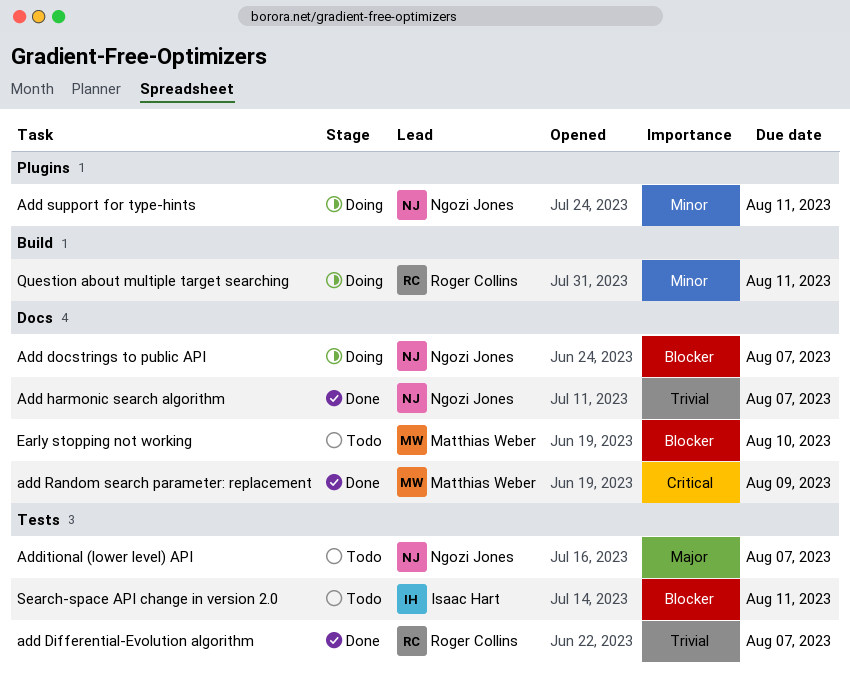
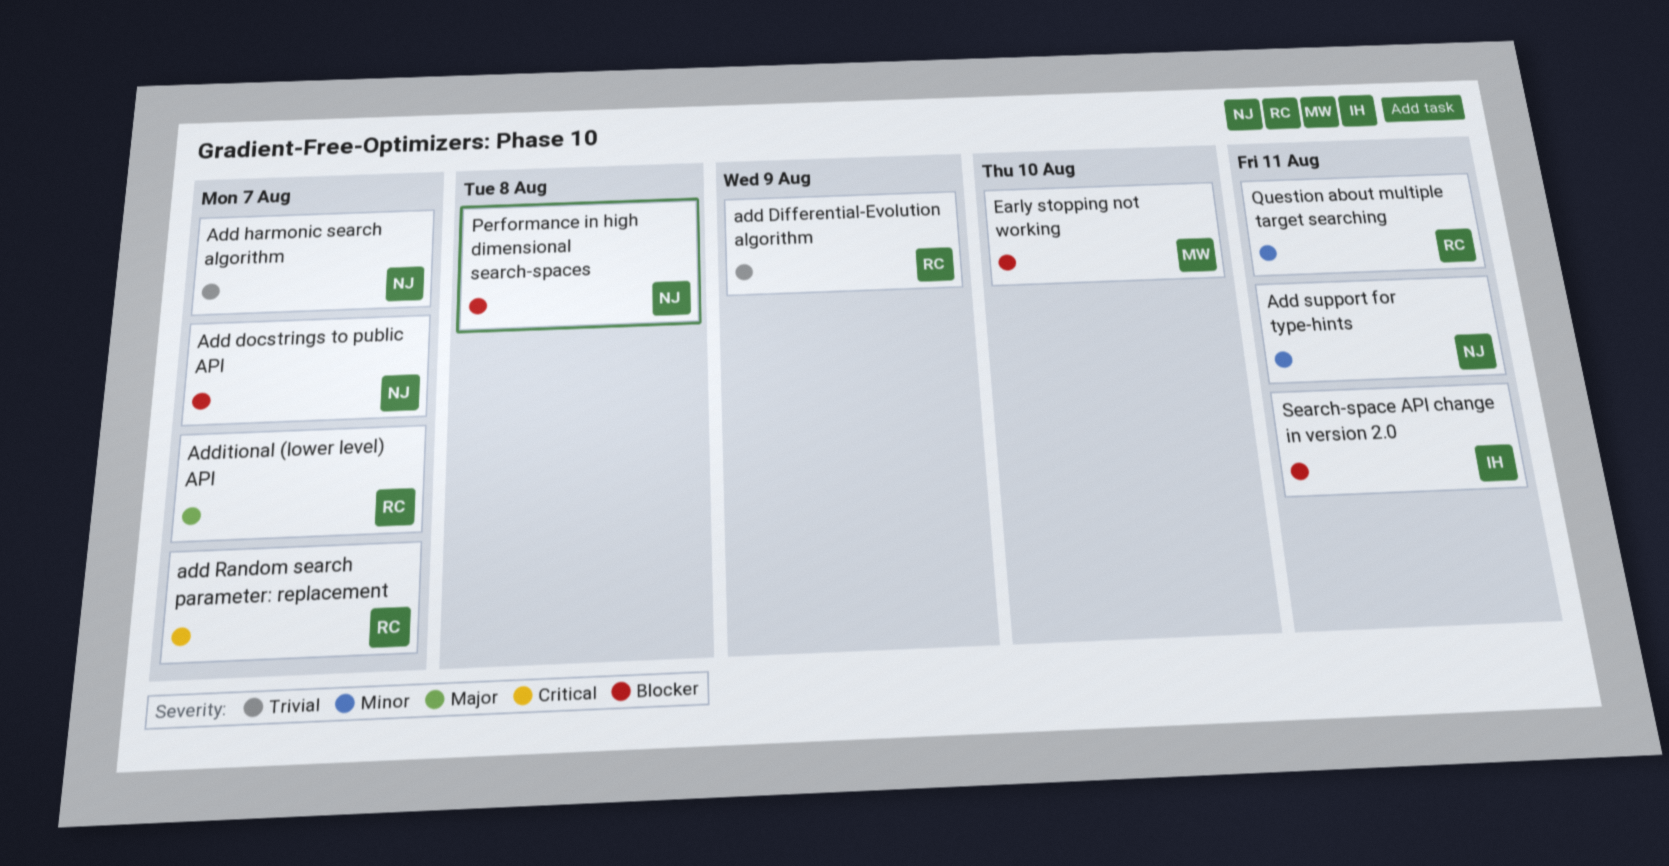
add Differential-Evolution algorithm, due: Aug 7 -> Aug 9
add Random search parameter: replacement, owner: Matthias Weber -> Roger Collins
add Random search parameter: replacement, due: Aug 9 -> Aug 7
Additional (lower level) API, owner: Ngozi Jones -> Roger Collins
Performance in high dimensional search-spaces: none -> present

